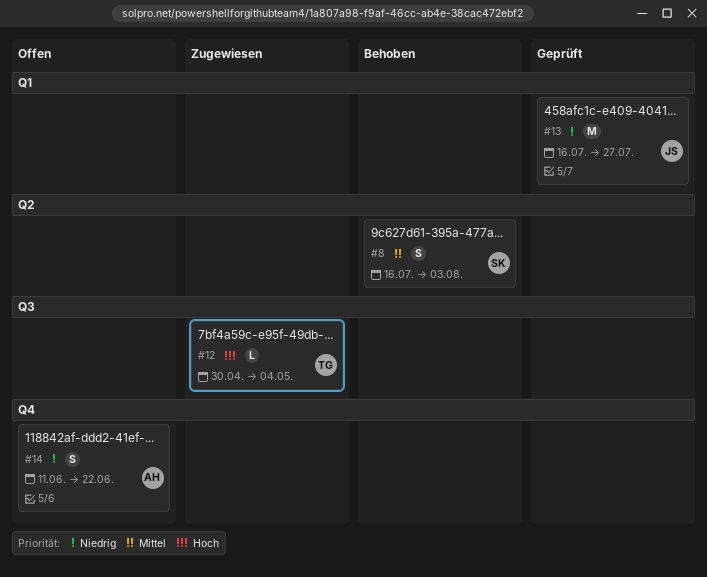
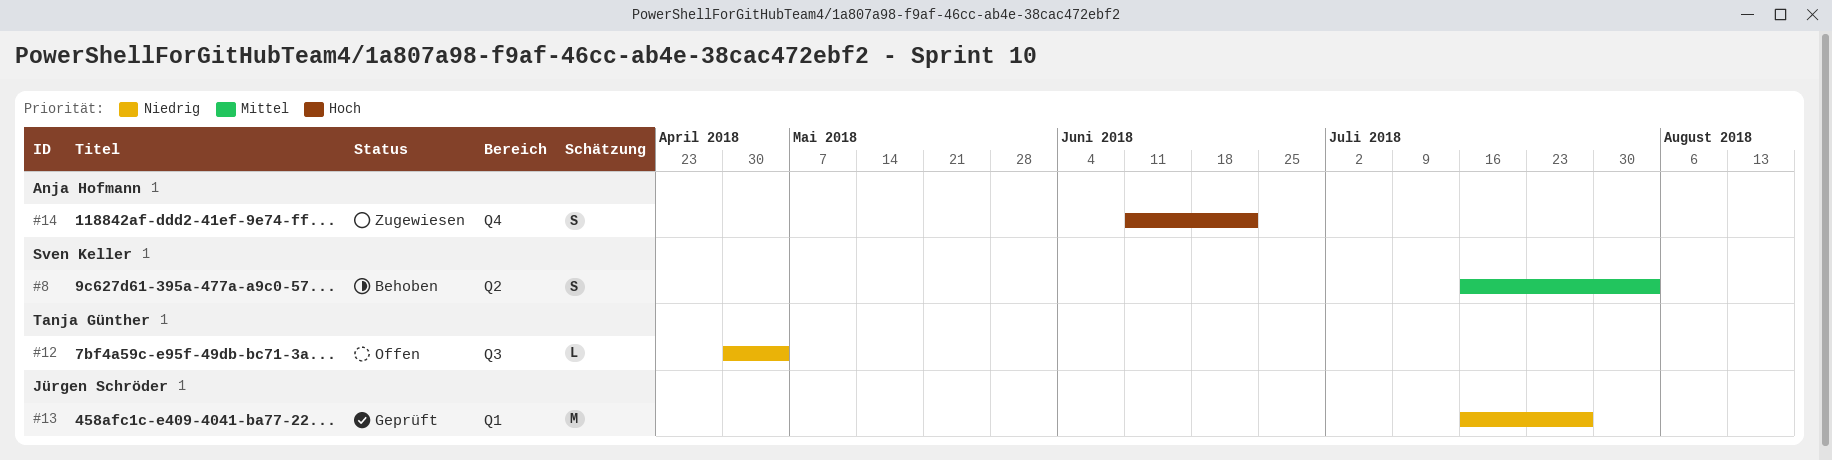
#12, status: Zugewiesen -> Offen
#12, priority: Hoch -> Niedrig
#14, status: Offen -> Zugewiesen
#14, priority: Niedrig -> Hoch

